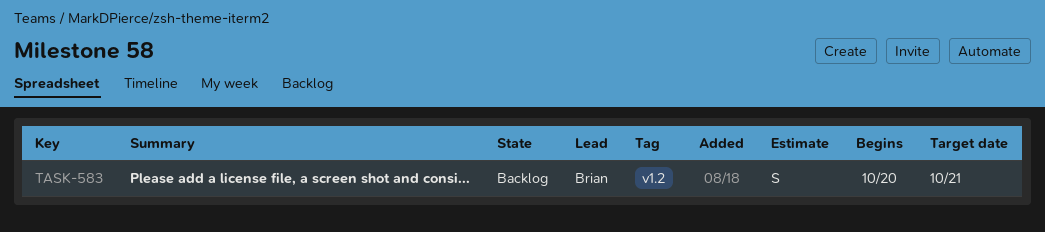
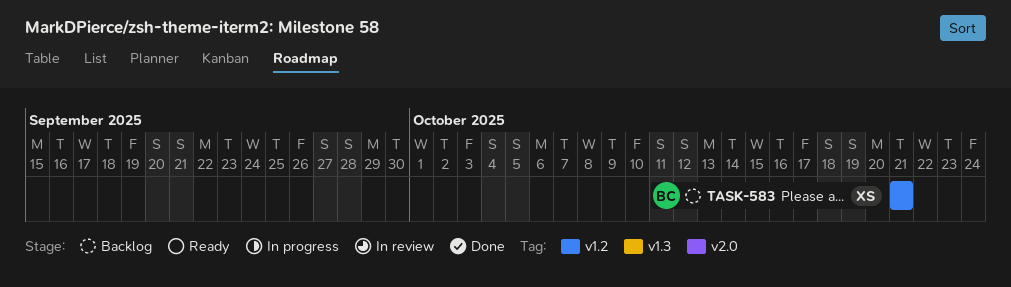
TASK-583, estimate: S -> XS
TASK-583, start: Oct 20 -> Oct 21

